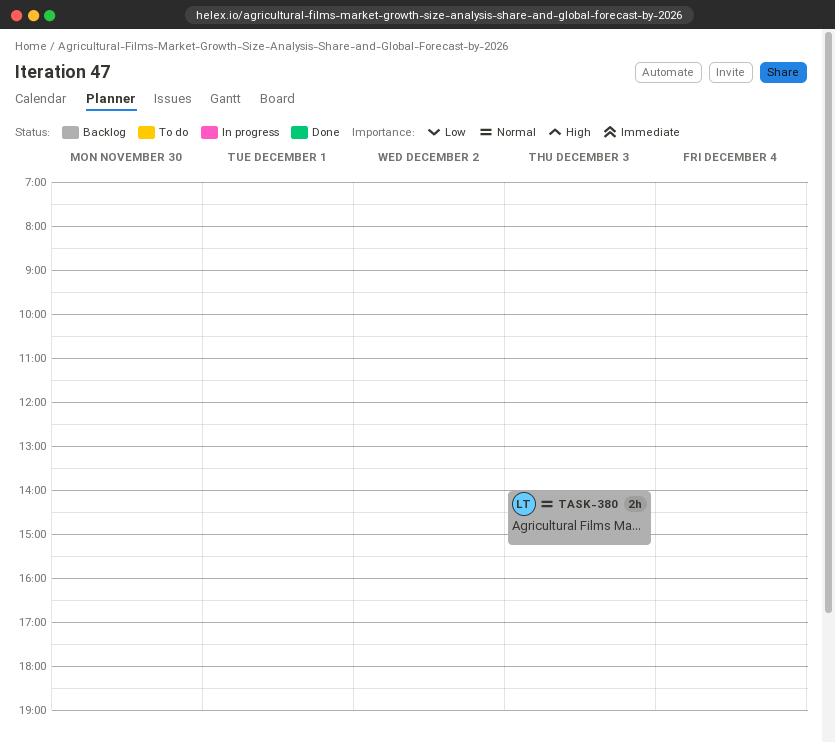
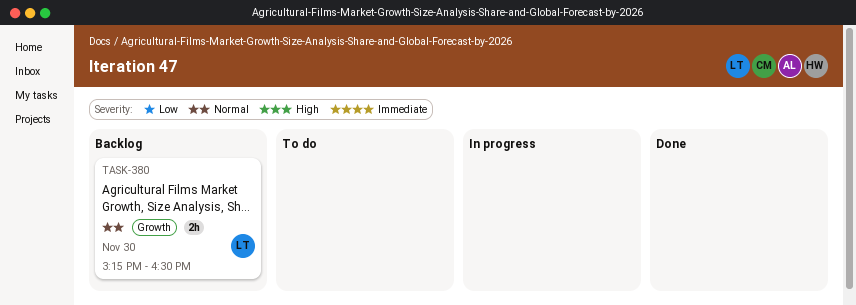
TASK-380, day: Dec 3 -> Nov 30
TASK-380, begins: 14:00 -> 15:15
TASK-380, ends: 15:15 -> 16:30

